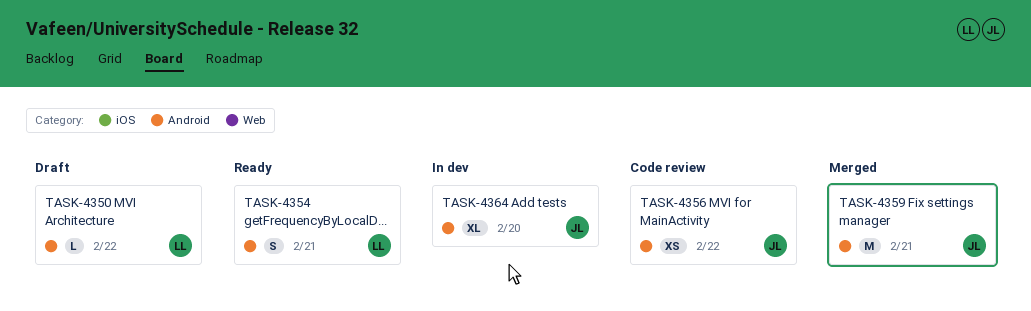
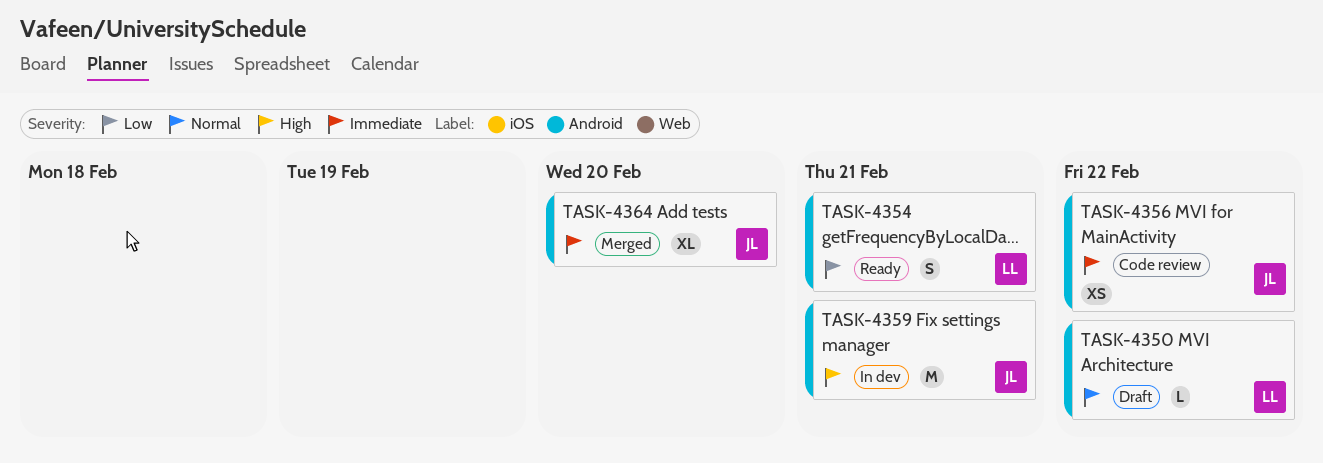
TASK-4359, status: Merged -> In dev
TASK-4364, status: In dev -> Merged

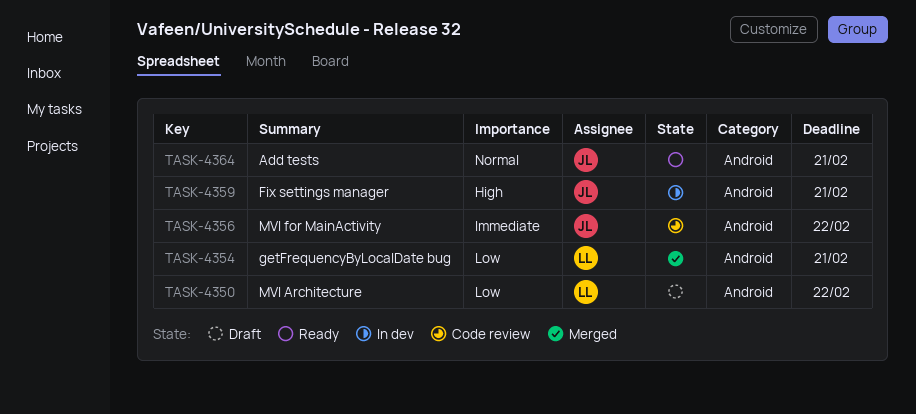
TASK-4350, priority: Normal -> Low
TASK-4354, status: Ready -> Merged
TASK-4364, status: Merged -> Ready
TASK-4364, priority: Immediate -> Normal
TASK-4364, due: Feb 20 -> Feb 21

